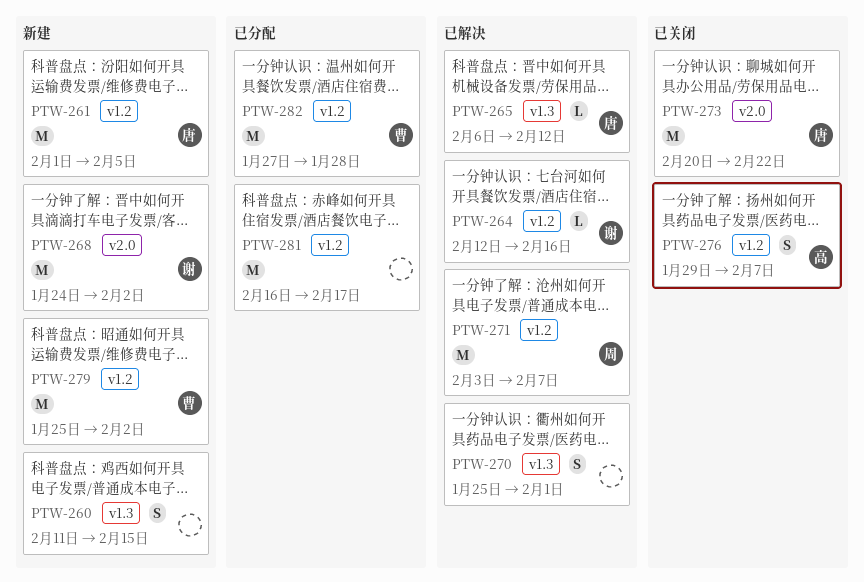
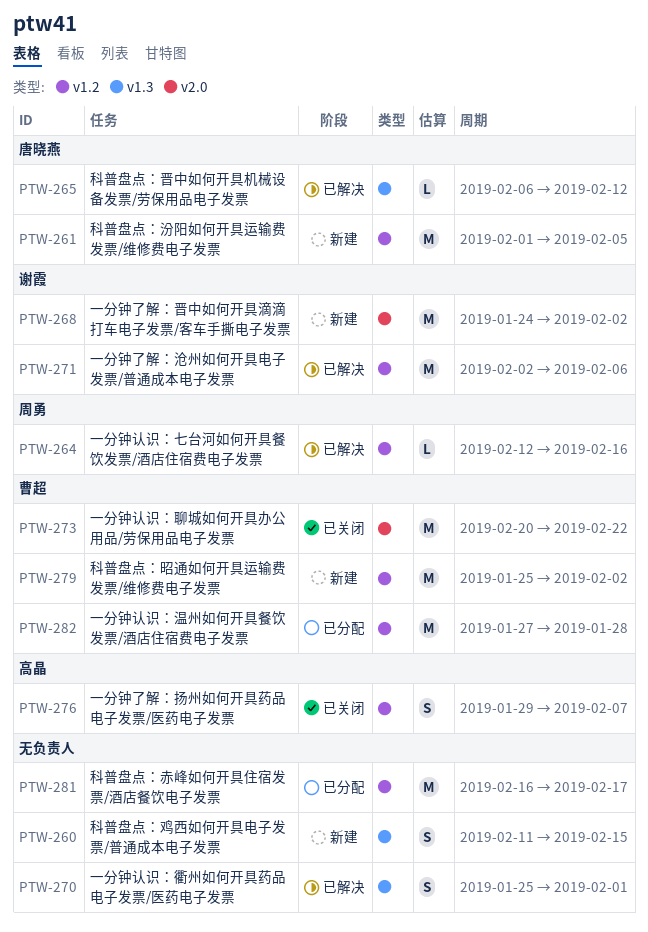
PTW-264, owner: 谢霞 -> 周勇
PTW-271, owner: 周勇 -> 谢霞
PTW-271, start: Feb 3 -> Feb 2
PTW-271, due: Feb 7 -> Feb 6
PTW-273, owner: 唐晓燕 -> 曹超

